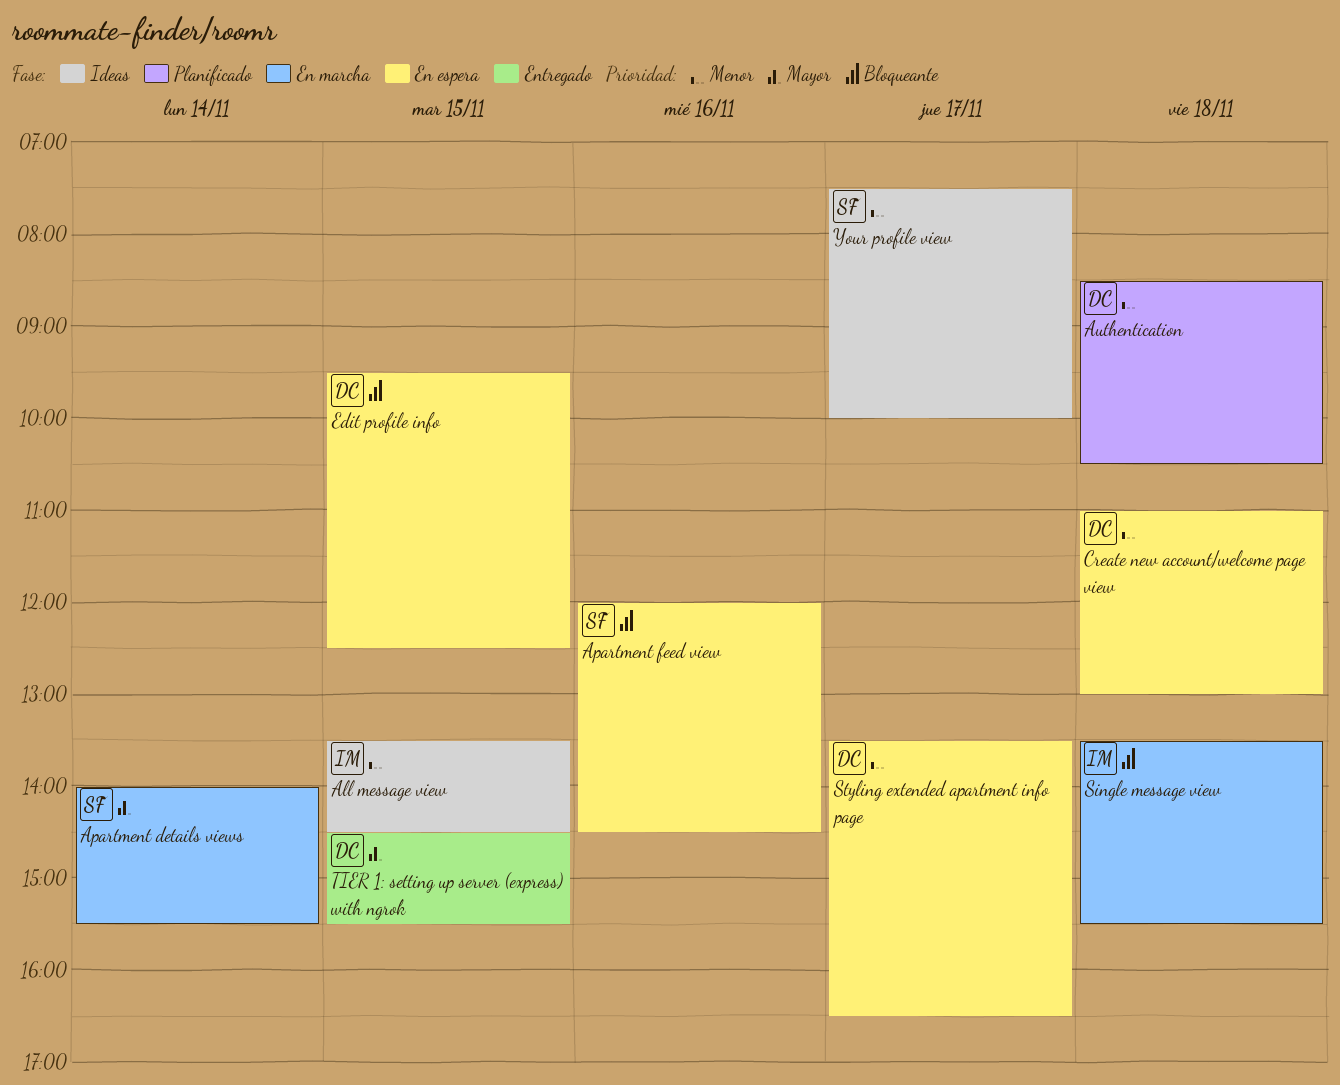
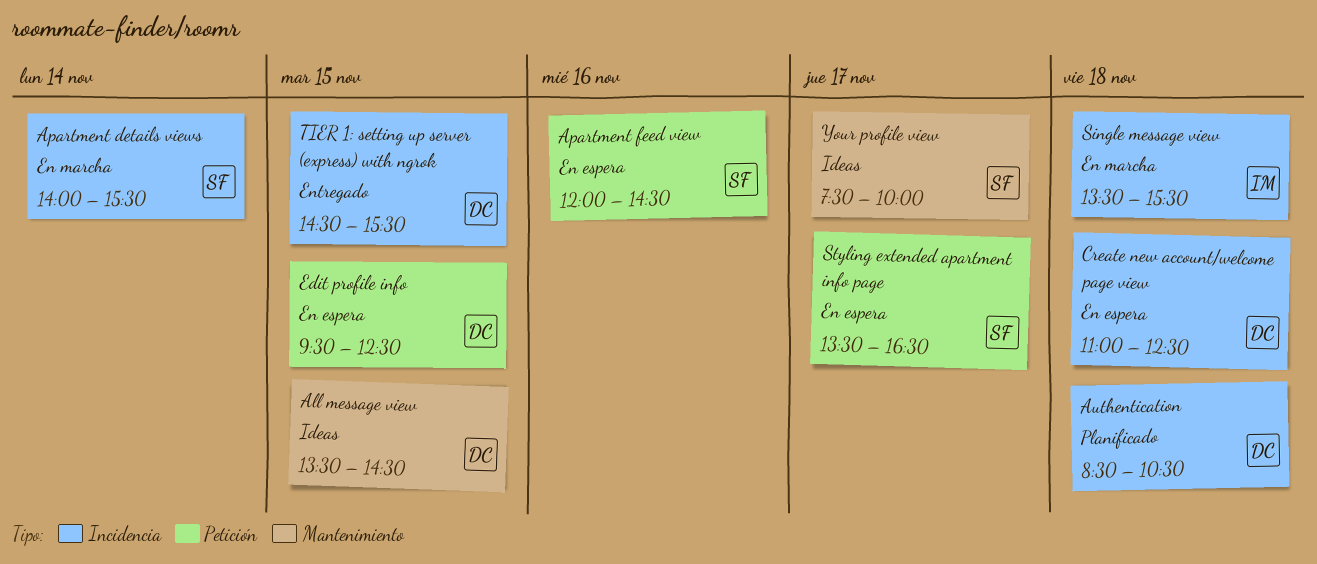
All message view, owner: IM -> DC
Create new account/welcome page view, ends: 13:00 -> 12:30
Styling extended apartment info page, owner: DC -> SF

